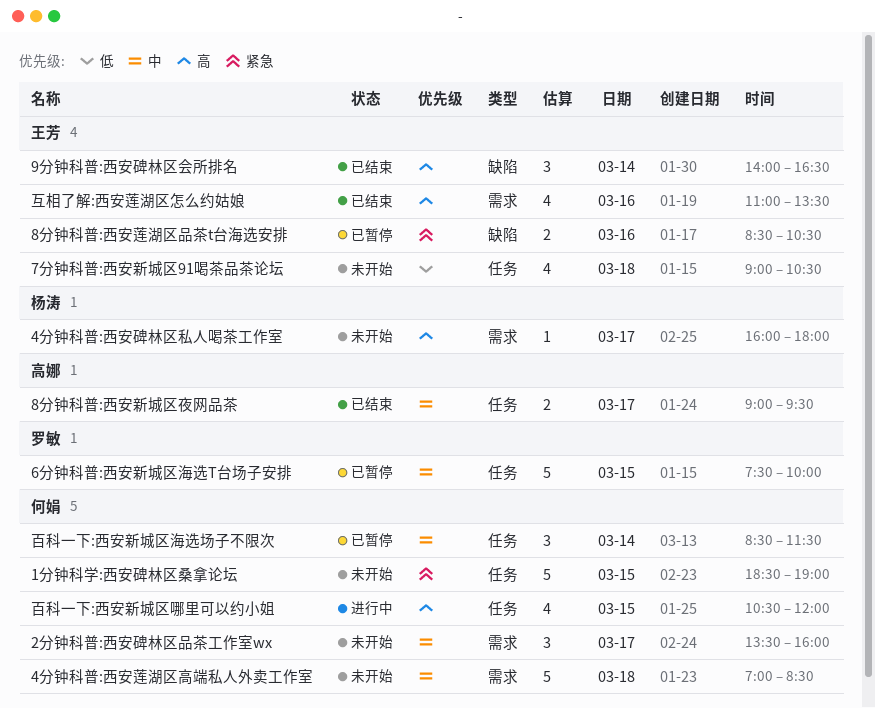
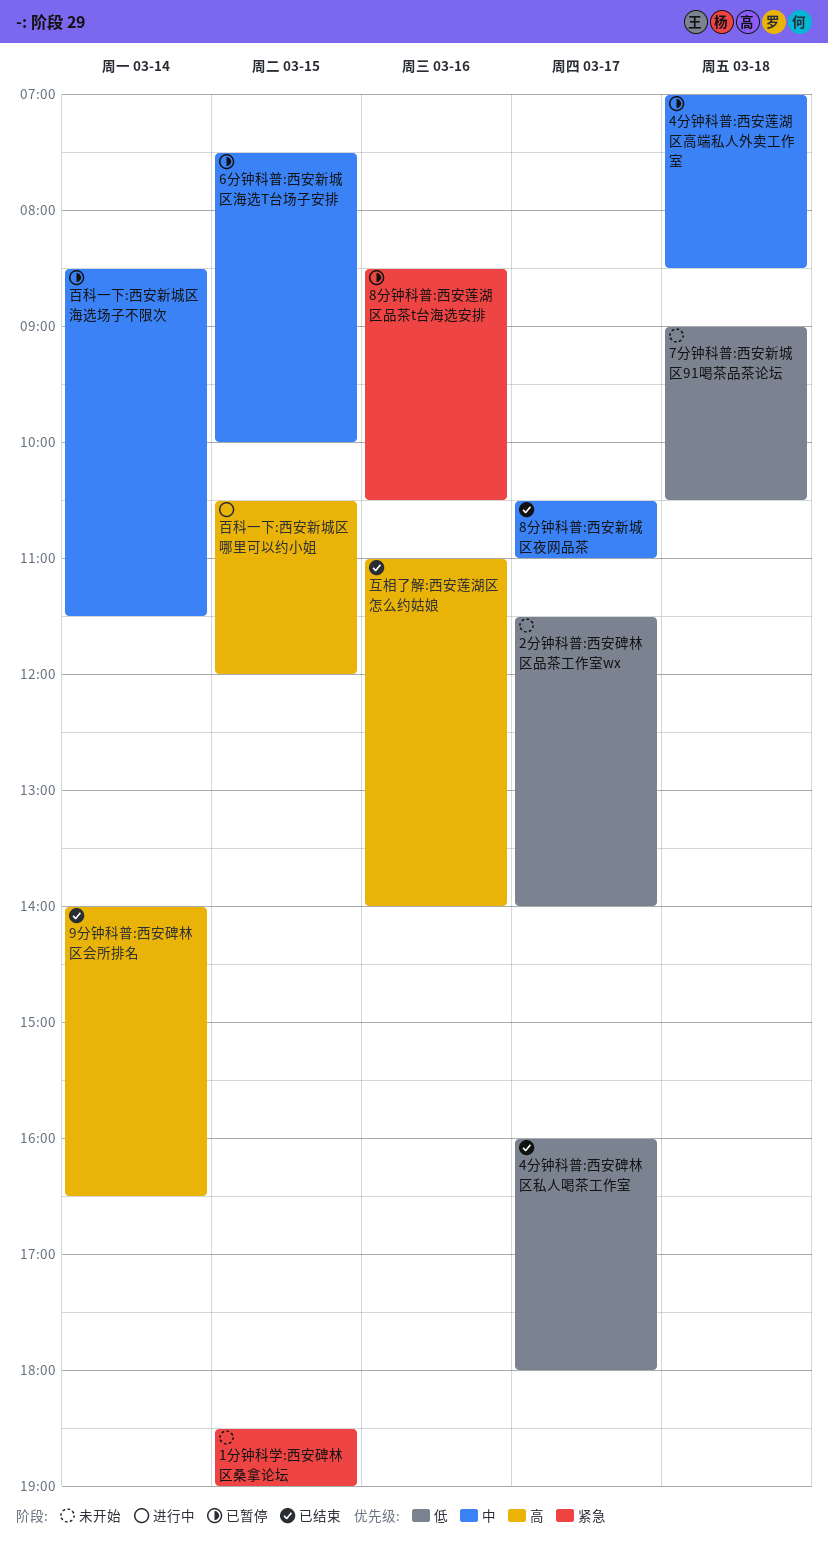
2分钟科普:西安碑林区品茶工作室wx, priority: 中 -> 低
2分钟科普:西安碑林区品茶工作室wx, begins: 13:30 -> 11:30
2分钟科普:西安碑林区品茶工作室wx, ends: 16:00 -> 14:00
4分钟科普:西安碑林区私人喝茶工作室, status: 未开始 -> 已结束
4分钟科普:西安碑林区私人喝茶工作室, priority: 高 -> 低
4分钟科普:西安莲湖区高端私人外卖工作室, status: 未开始 -> 已暂停
8分钟科普:西安新城区夜网品茶, begins: 09:00 -> 10:30
8分钟科普:西安新城区夜网品茶, ends: 09:30 -> 11:00
互相了解:西安莲湖区怎么约姑娘, ends: 13:30 -> 14:00

